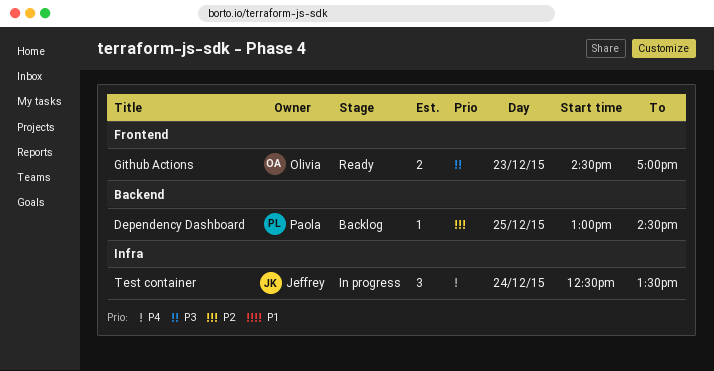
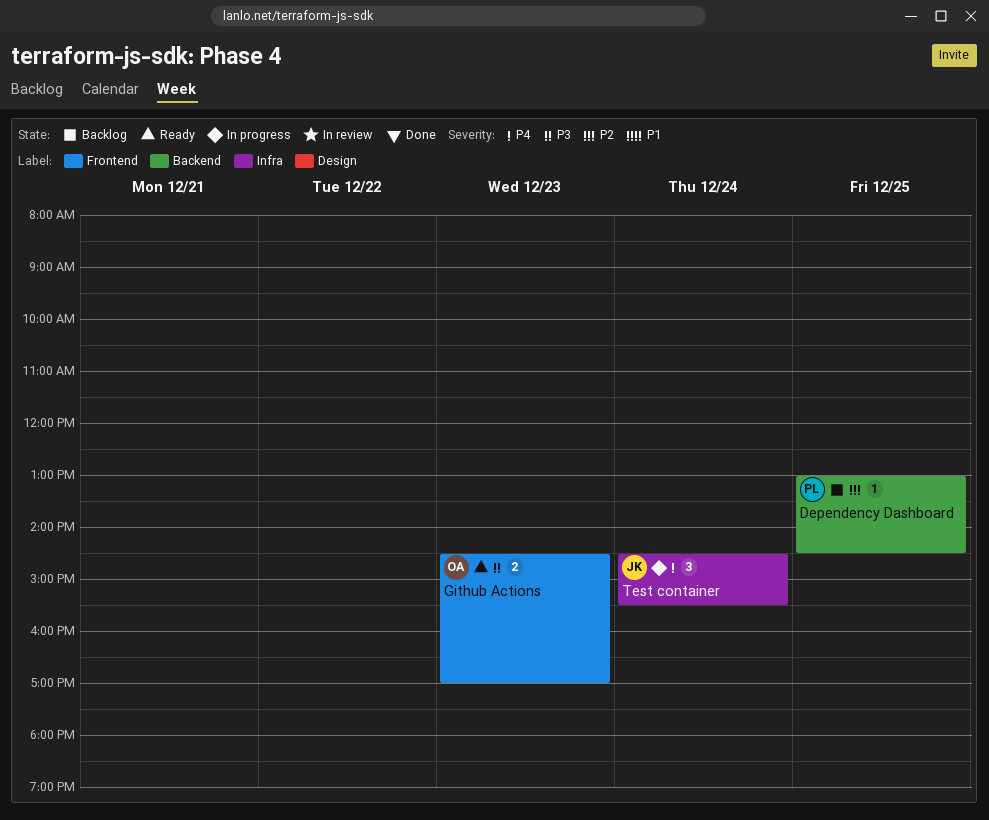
Test container, begins: 12:30 -> 14:30
Test container, ends: 13:30 -> 15:30

